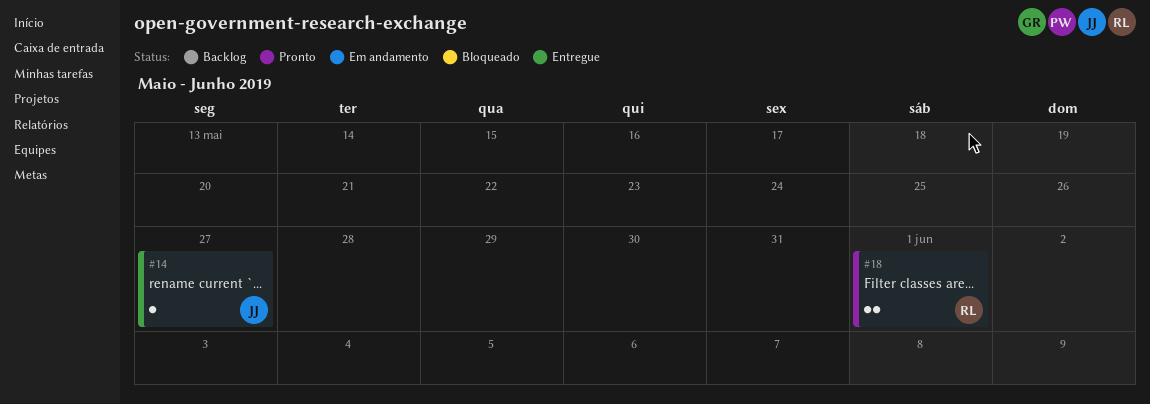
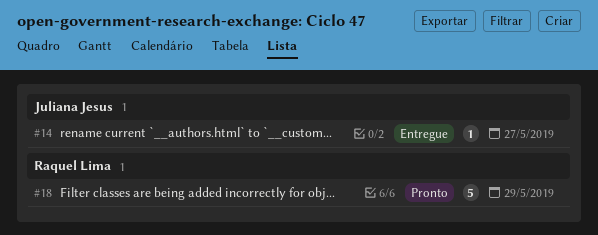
#18, estimate: 2 -> 5
#18, due: Jun 1 -> May 29

